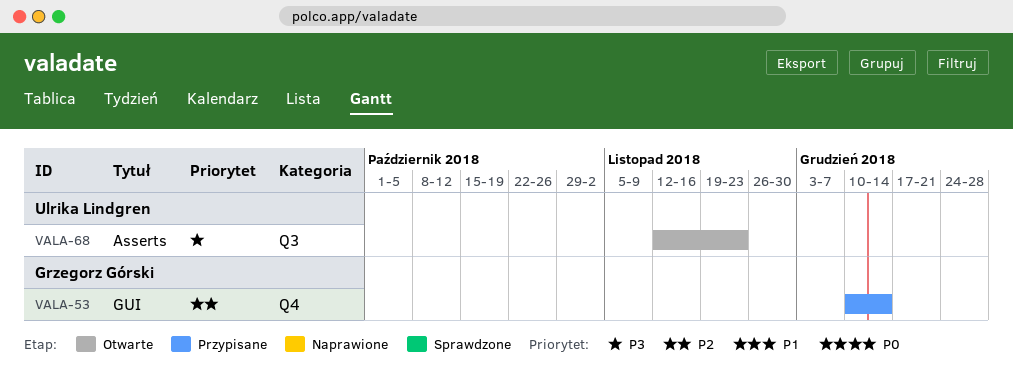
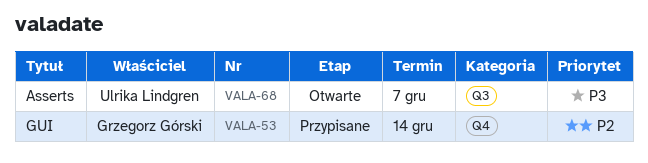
VALA-68, due: Nov 23 -> Dec 7

